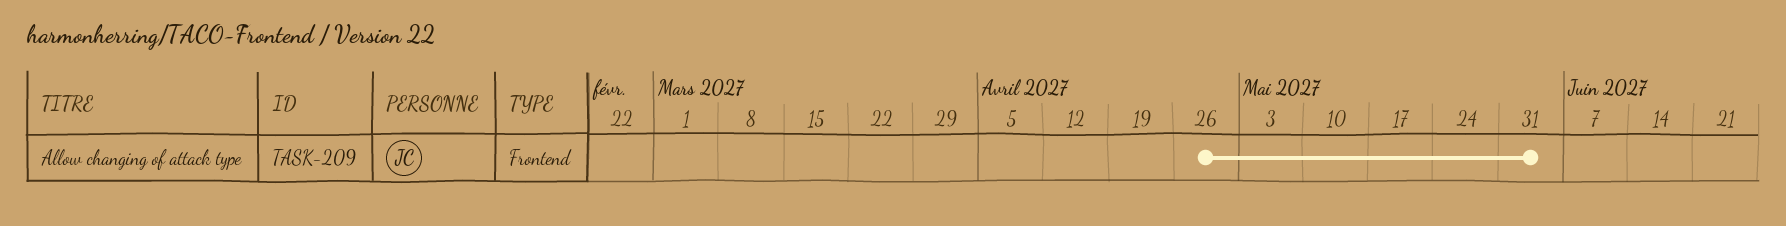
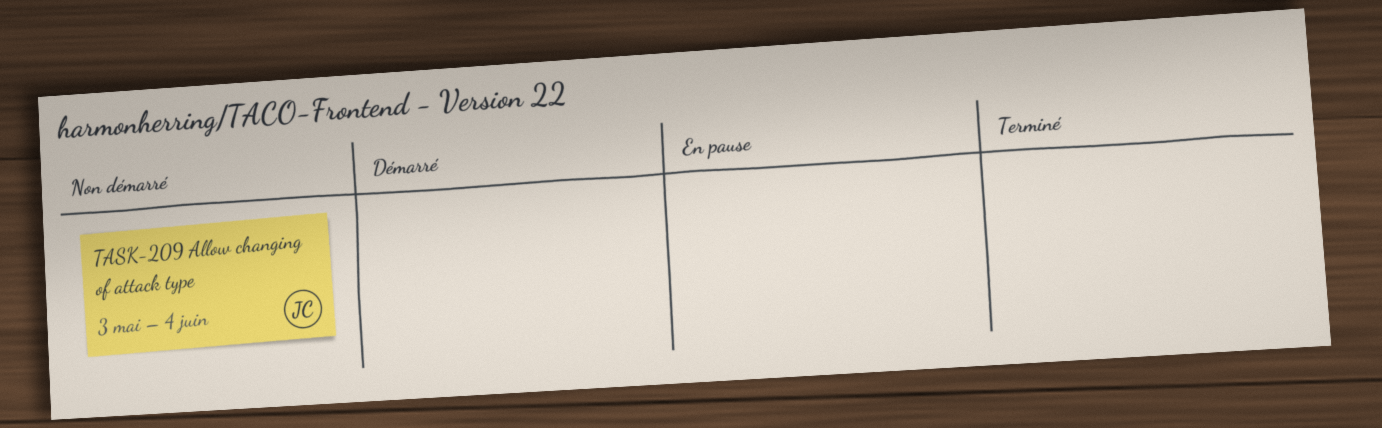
TASK-209, start: Apr 26 -> May 3

